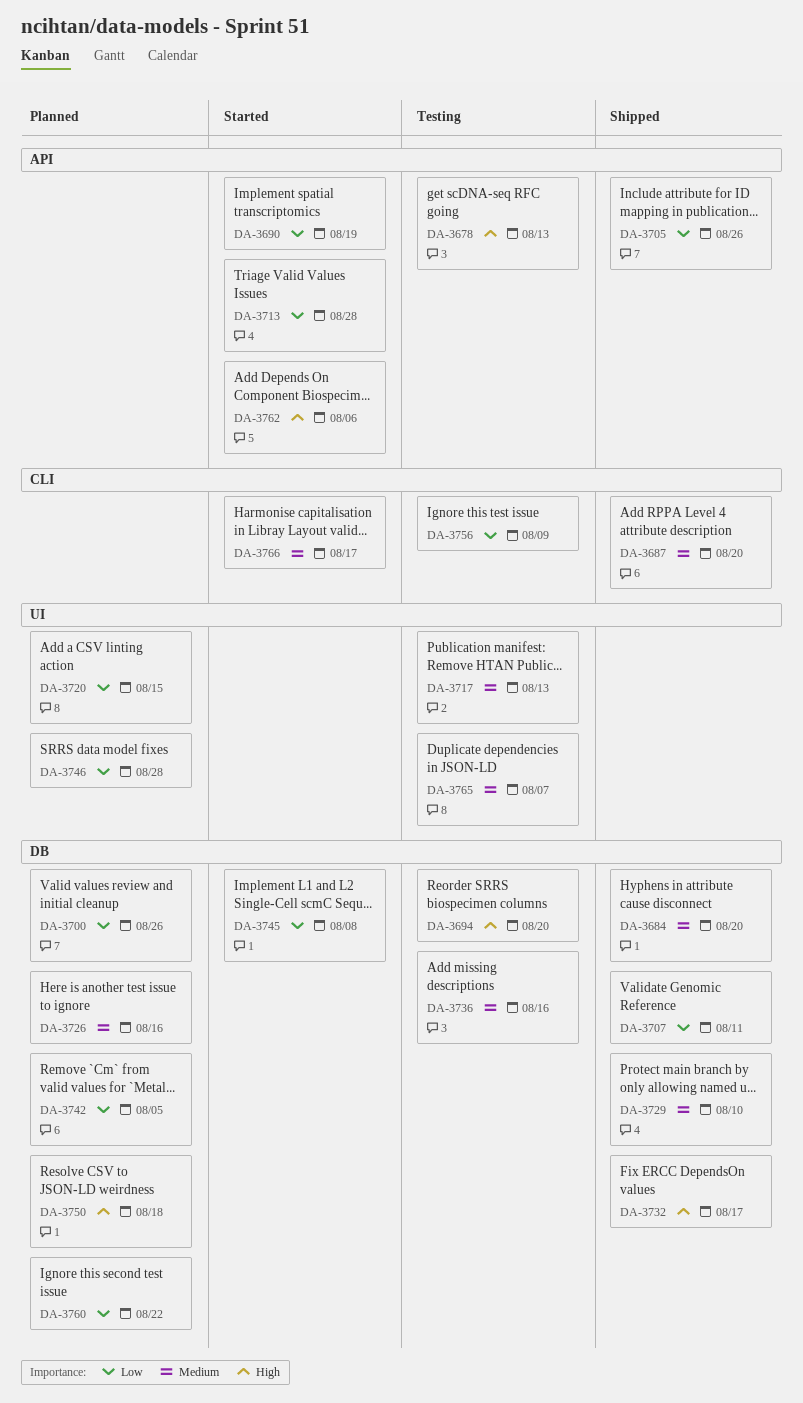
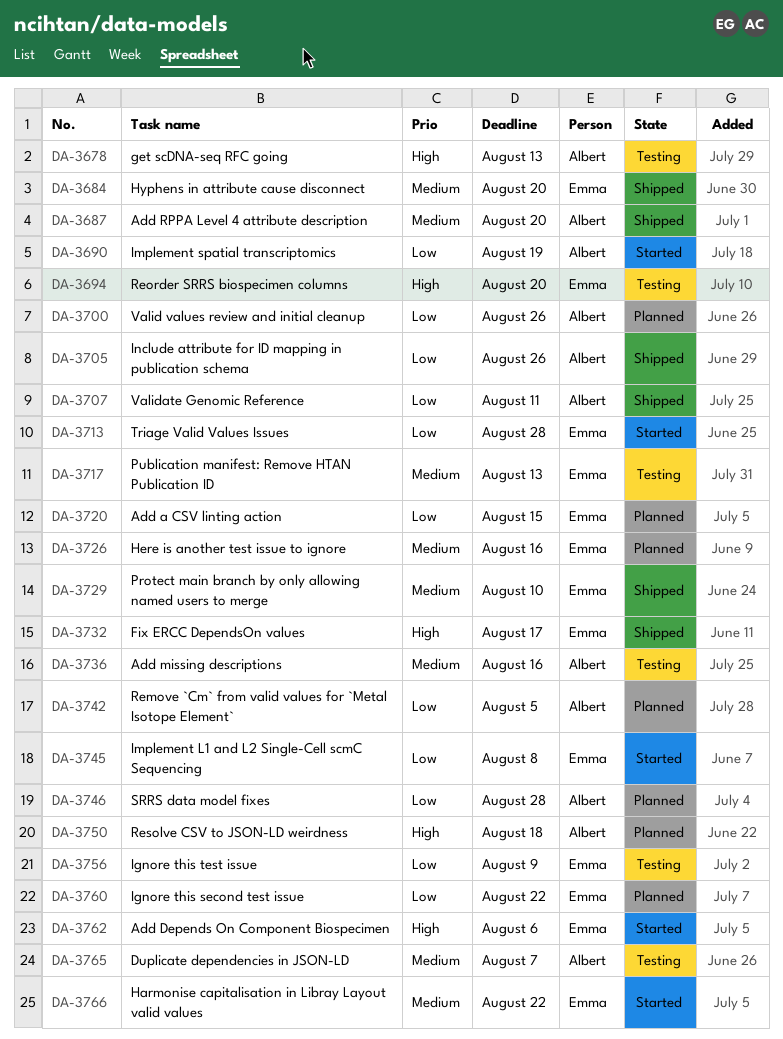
DA-3766, due: Aug 17 -> Aug 22

